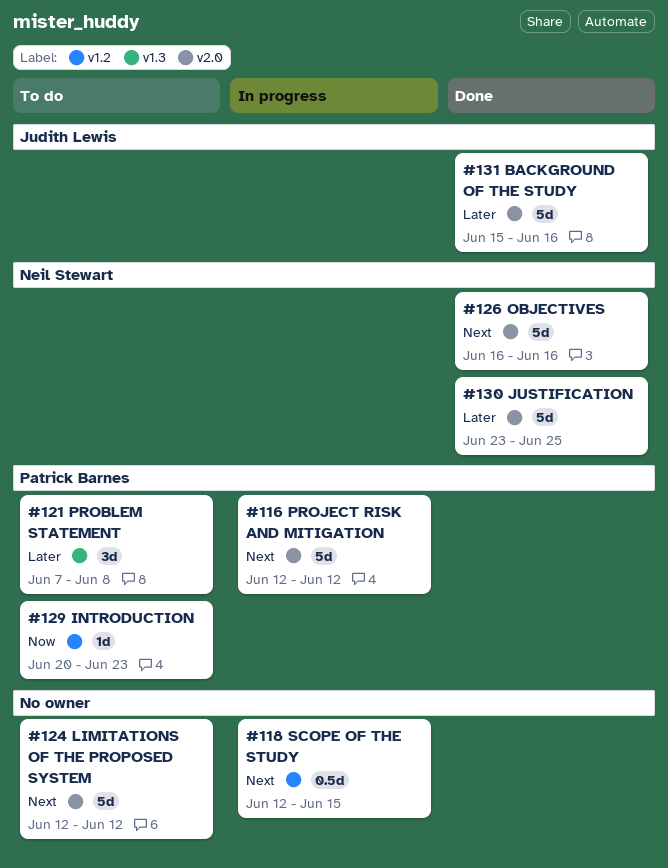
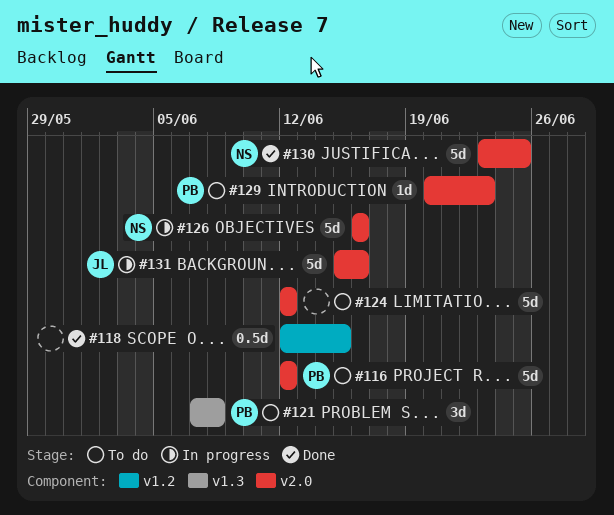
#116, status: In progress -> To do
#118, status: In progress -> Done
#126, status: Done -> In progress
#129, label: v1.2 -> v2.0
#131, status: Done -> In progress

